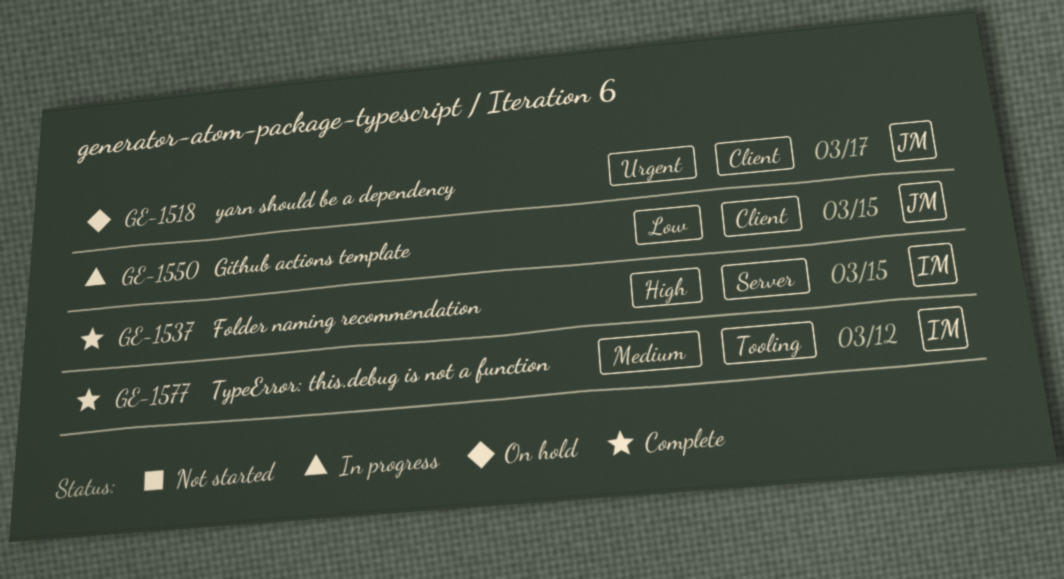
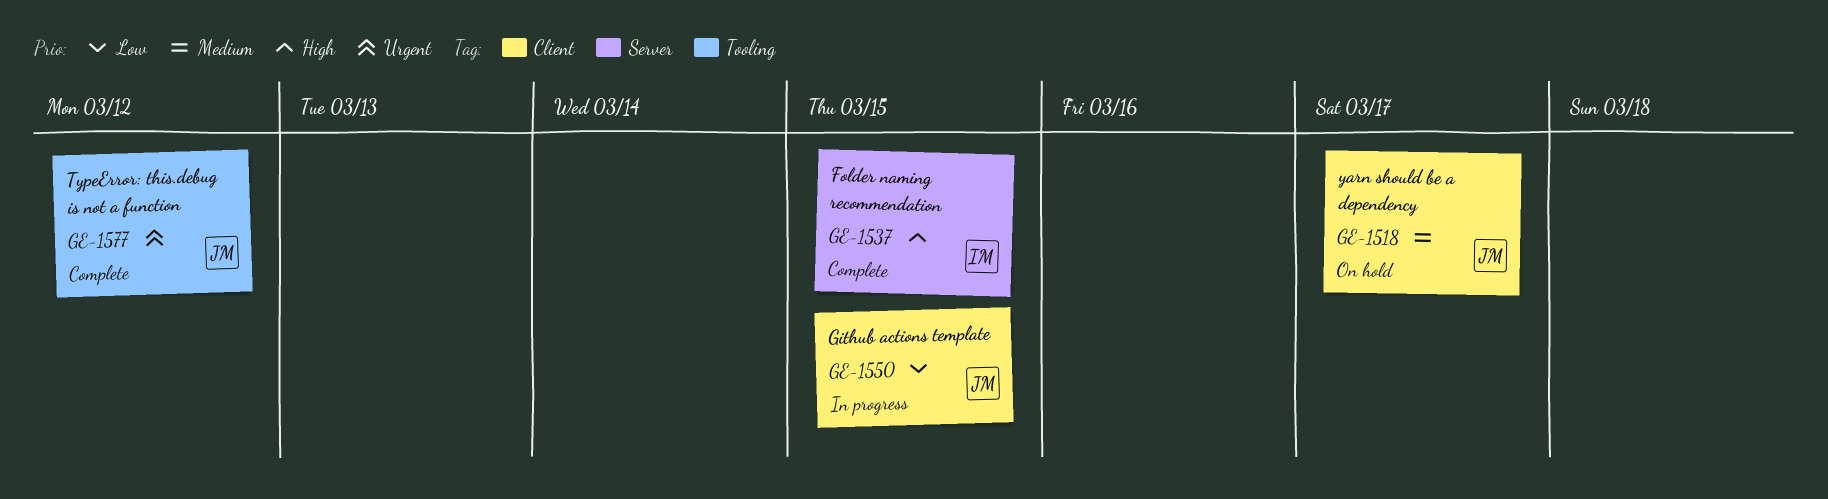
GE-1518, priority: Urgent -> Medium
GE-1577, owner: IM -> JM
GE-1577, priority: Medium -> Urgent

